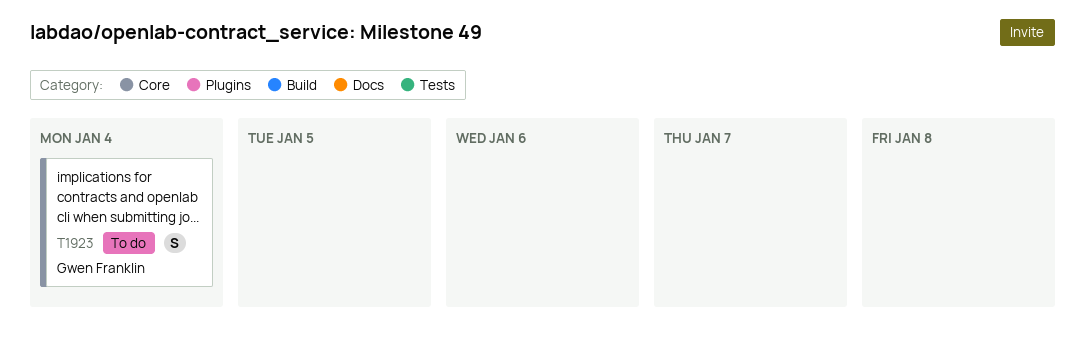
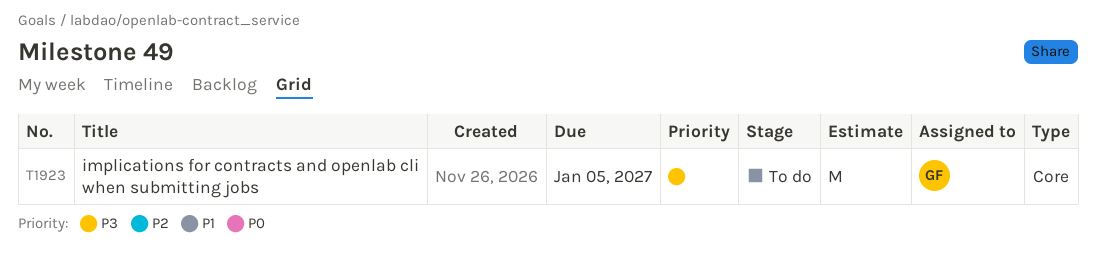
T1923, estimate: S -> M
T1923, due: Jan 4 -> Jan 5

